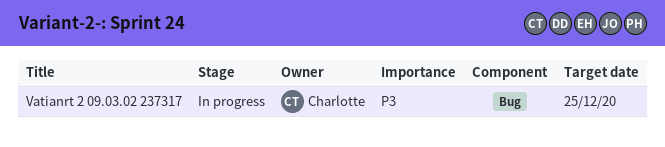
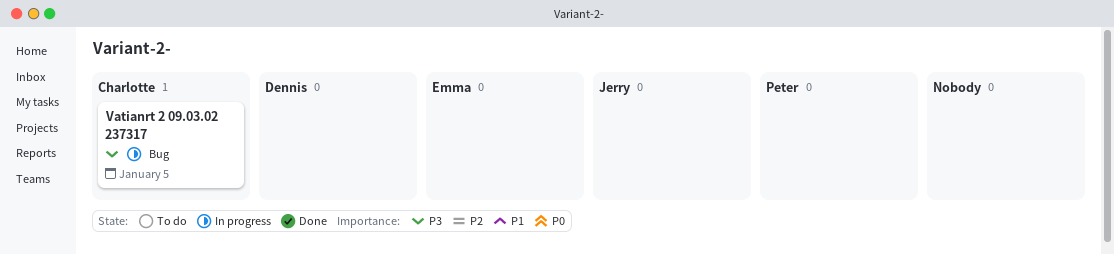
Vatianrt 2 09.03.02 237317, due: Dec 25 -> Jan 5

